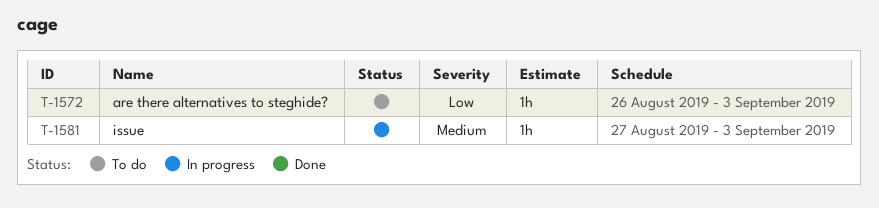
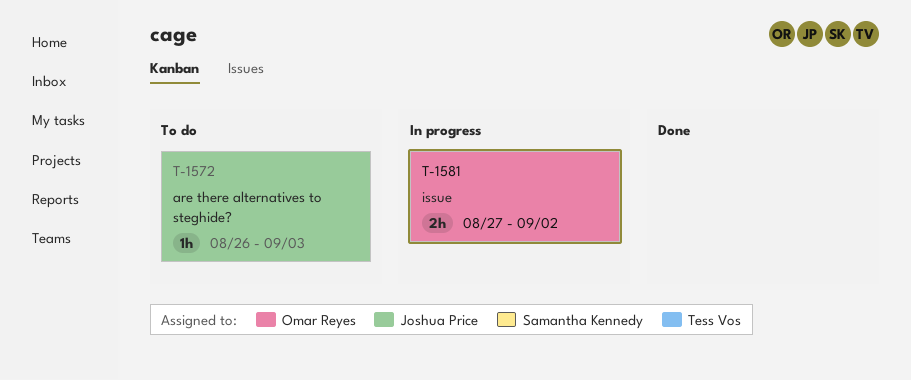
T-1581, estimate: 1h -> 2h
T-1581, due: Sep 3 -> Sep 2

